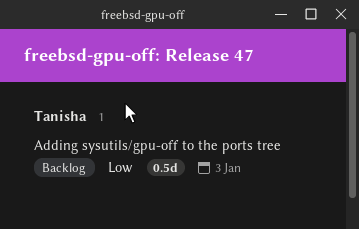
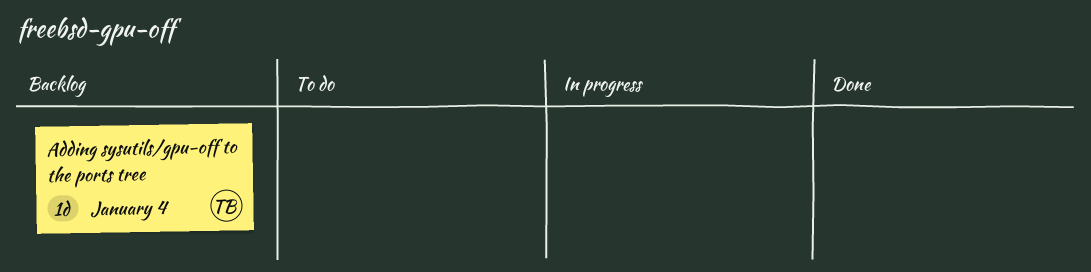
Adding sysutils/gpu-off to the ports tree, estimate: 0.5d -> 1d
Adding sysutils/gpu-off to the ports tree, due: Jan 3 -> Jan 4

